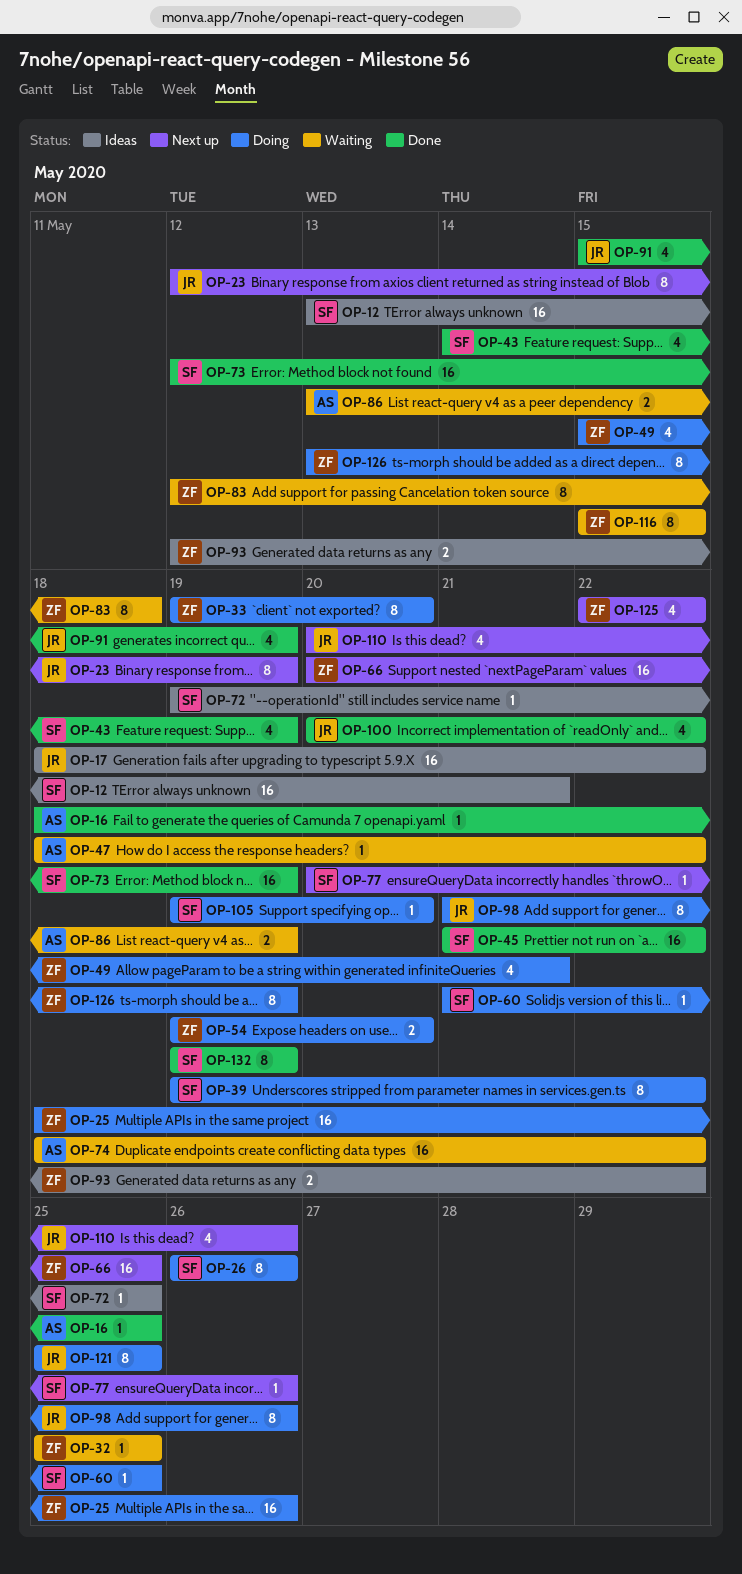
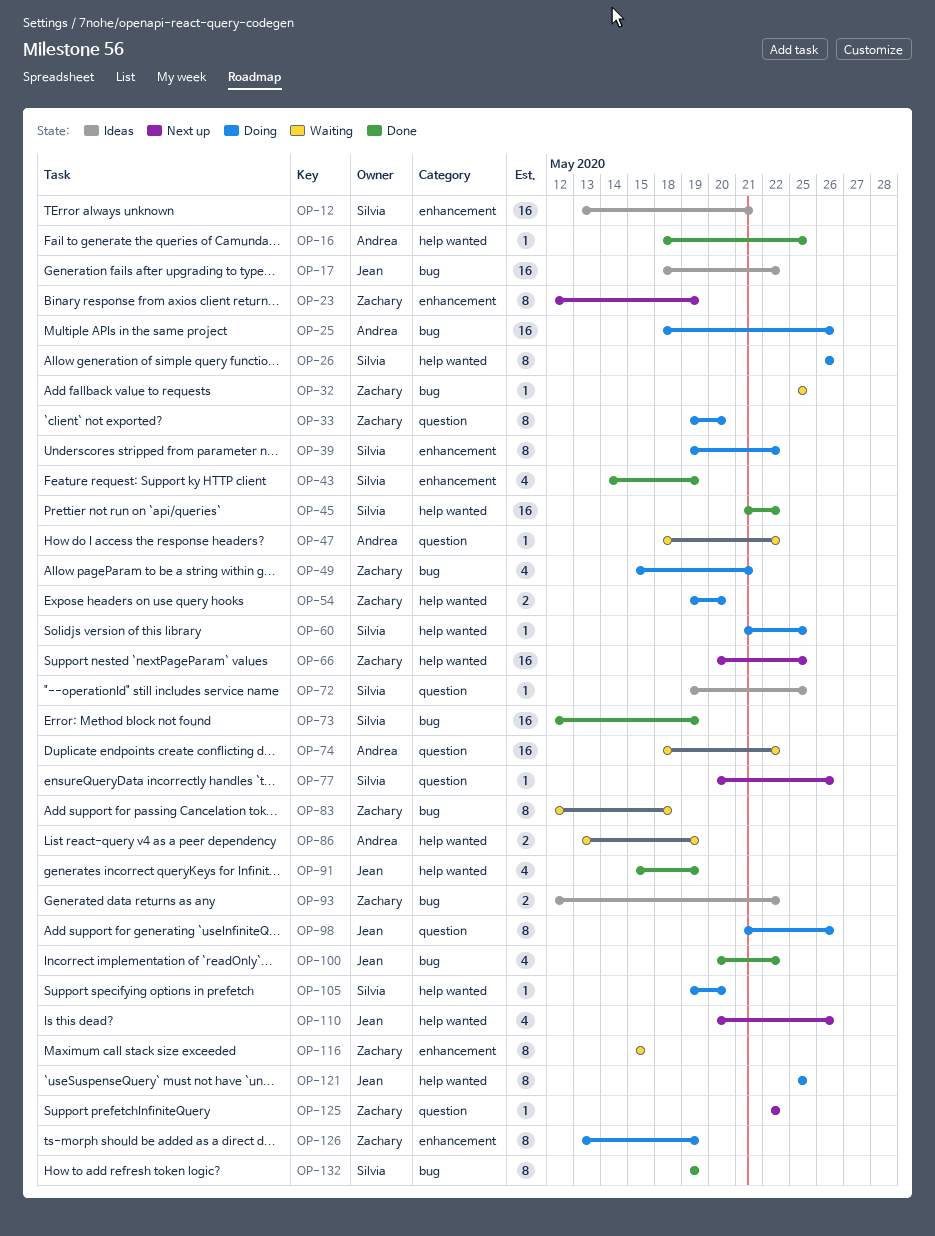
OP-23, owner: Jean -> Zachary
OP-25, owner: Zachary -> Andrea
OP-125, estimate: 4 -> 1

